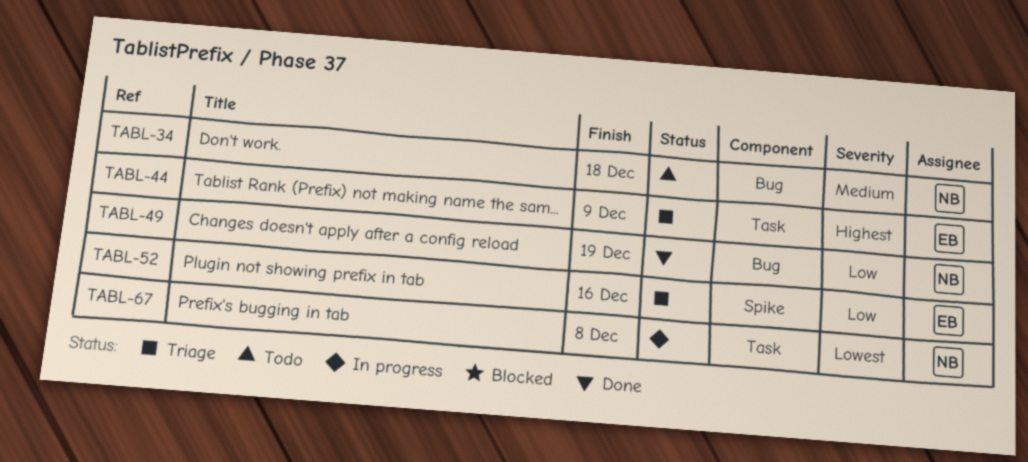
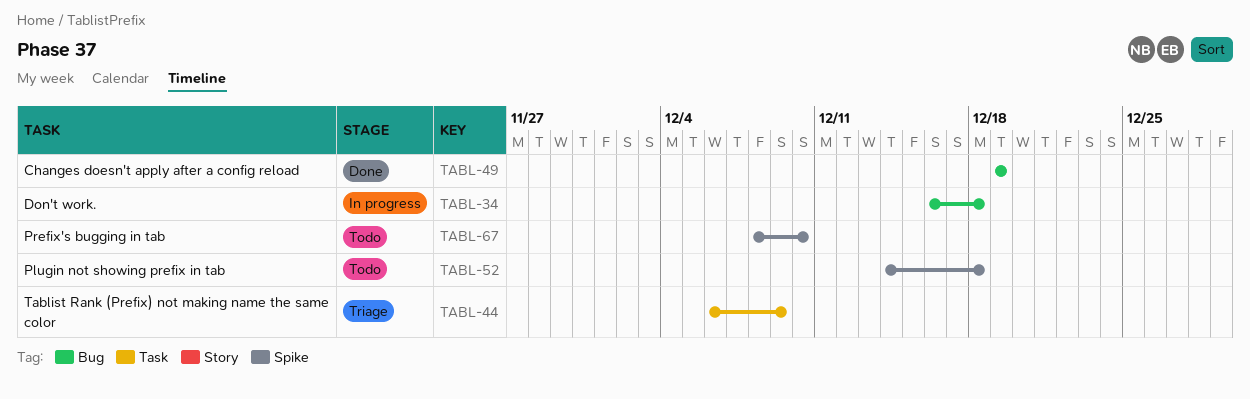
TABL-34, status: Todo -> In progress
TABL-52, status: Triage -> Todo
TABL-52, due: Dec 16 -> Dec 18
TABL-67, status: In progress -> Todo
TABL-67, label: Task -> Spike
TABL-67, due: Dec 8 -> Dec 10

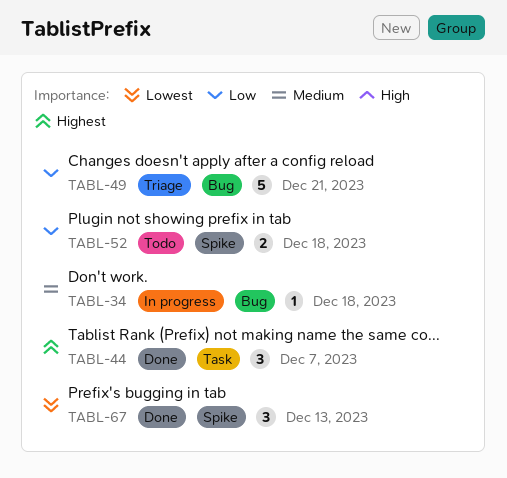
TABL-44, status: Triage -> Done
TABL-44, due: Dec 9 -> Dec 7
TABL-49, status: Done -> Triage
TABL-49, due: Dec 19 -> Dec 21
TABL-67, status: Todo -> Done
TABL-67, due: Dec 10 -> Dec 13

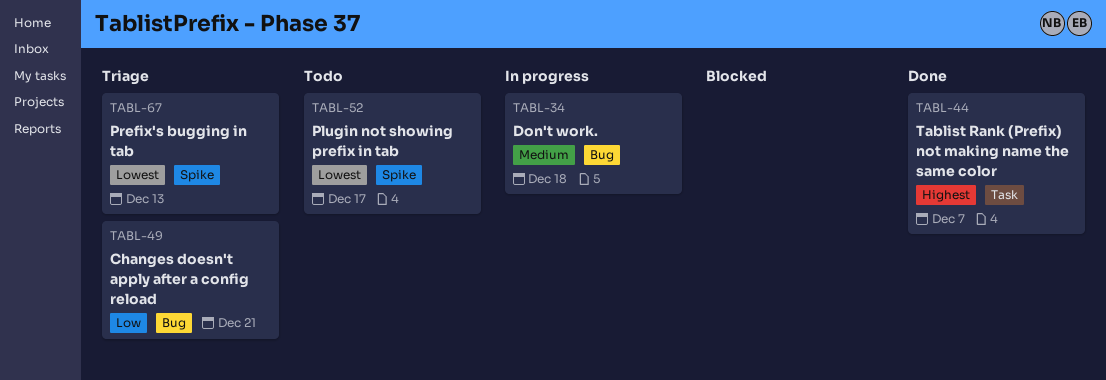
TABL-52, priority: Low -> Lowest
TABL-52, due: Dec 18 -> Dec 17
TABL-67, status: Done -> Triage

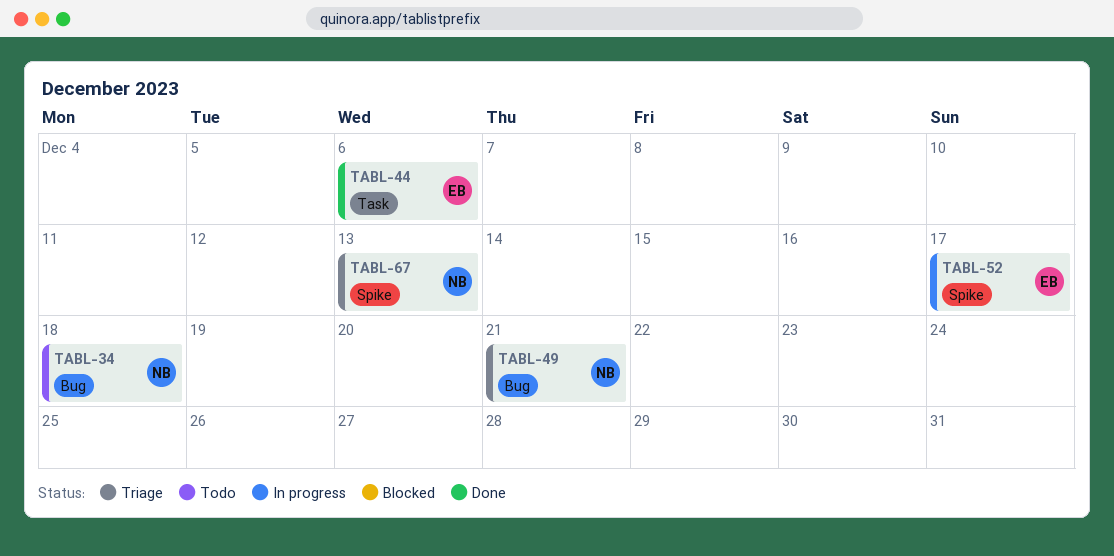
TABL-34, status: In progress -> Todo
TABL-44, due: Dec 7 -> Dec 6
TABL-52, status: Todo -> In progress

